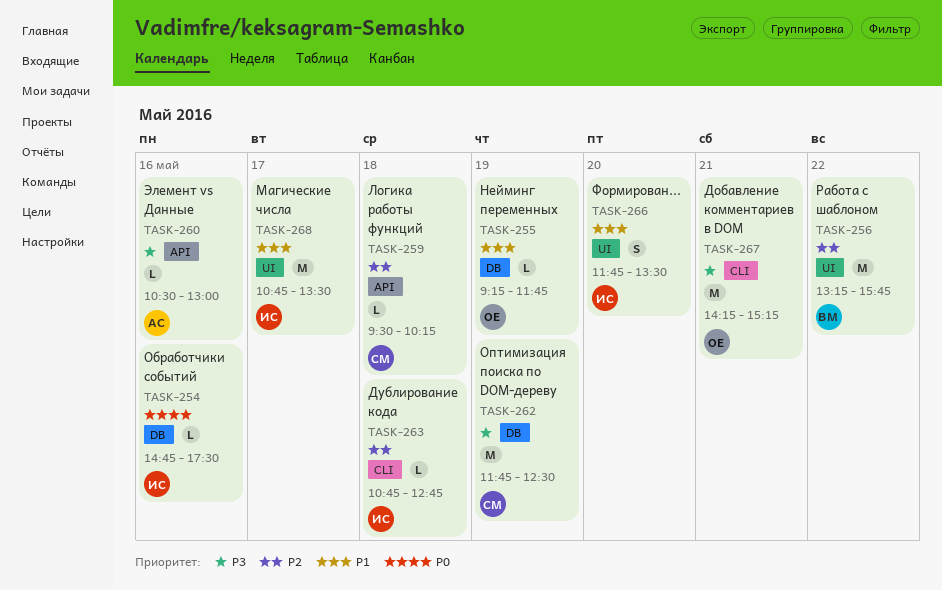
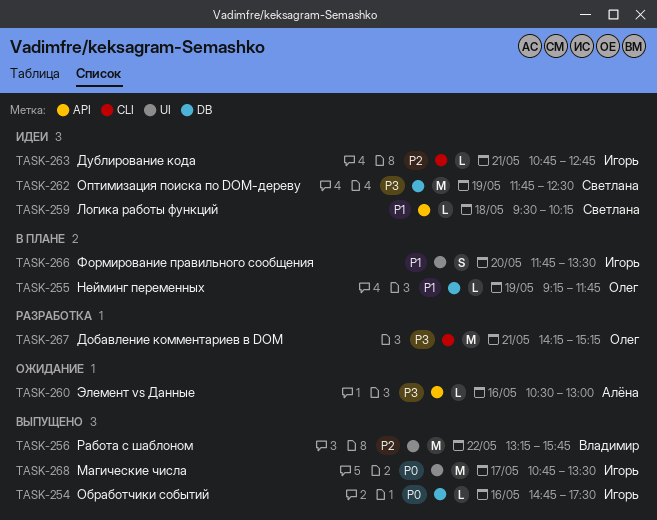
TASK-259, priority: P2 -> P1
TASK-263, day: May 18 -> May 21
TASK-268, priority: P1 -> P0

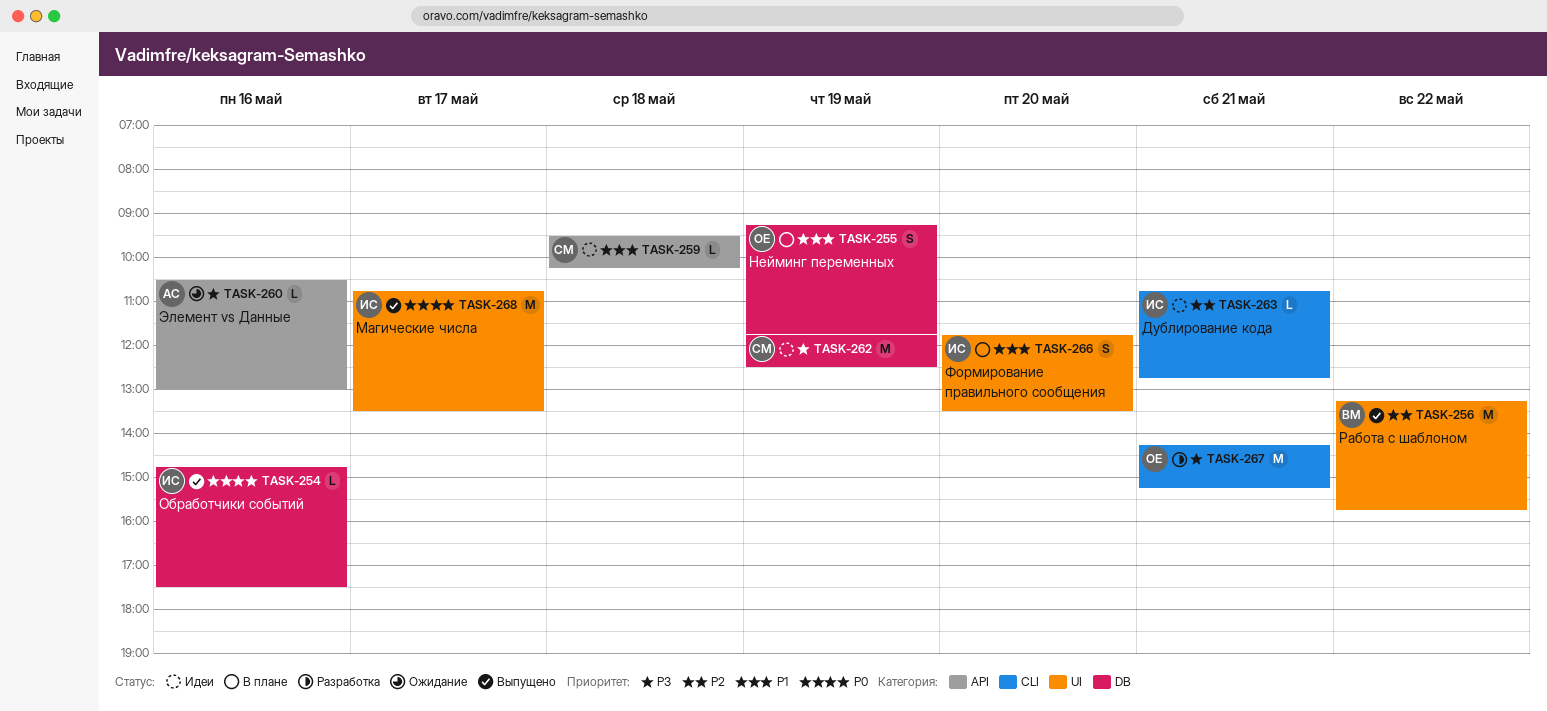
TASK-255, estimate: L -> S

